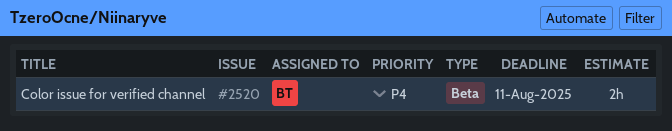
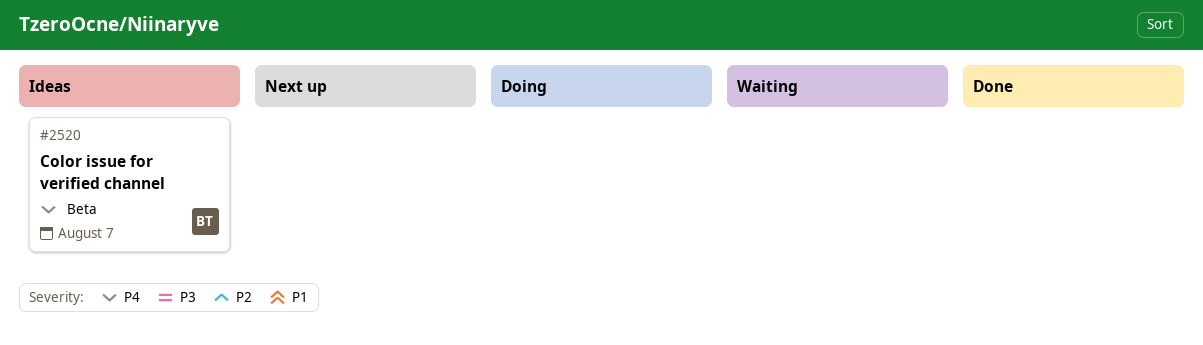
#2520, due: Aug 11 -> Aug 7

